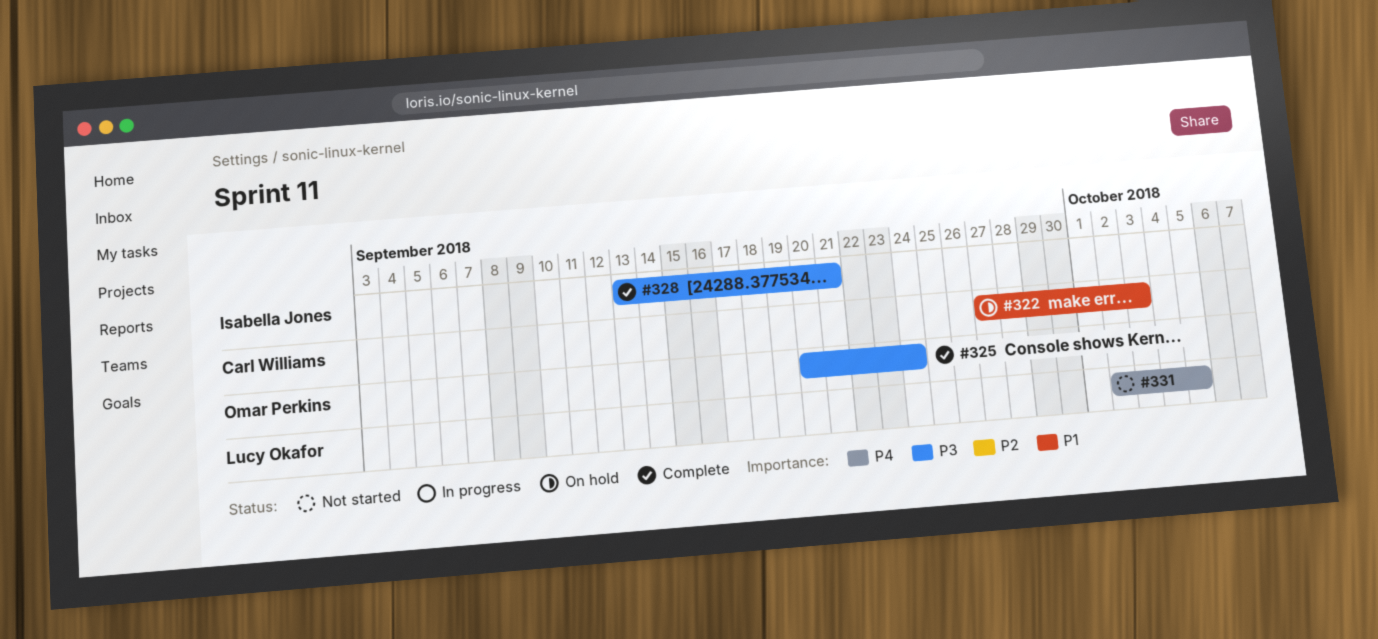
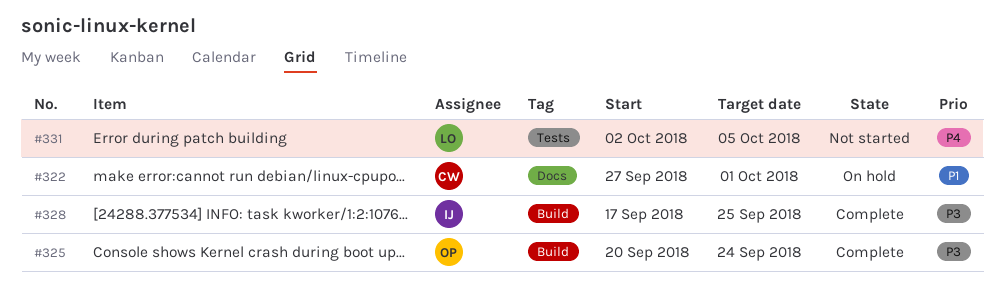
#322, due: Oct 3 -> Oct 1
#328, start: Sep 13 -> Sep 17
#328, due: Sep 21 -> Sep 25

